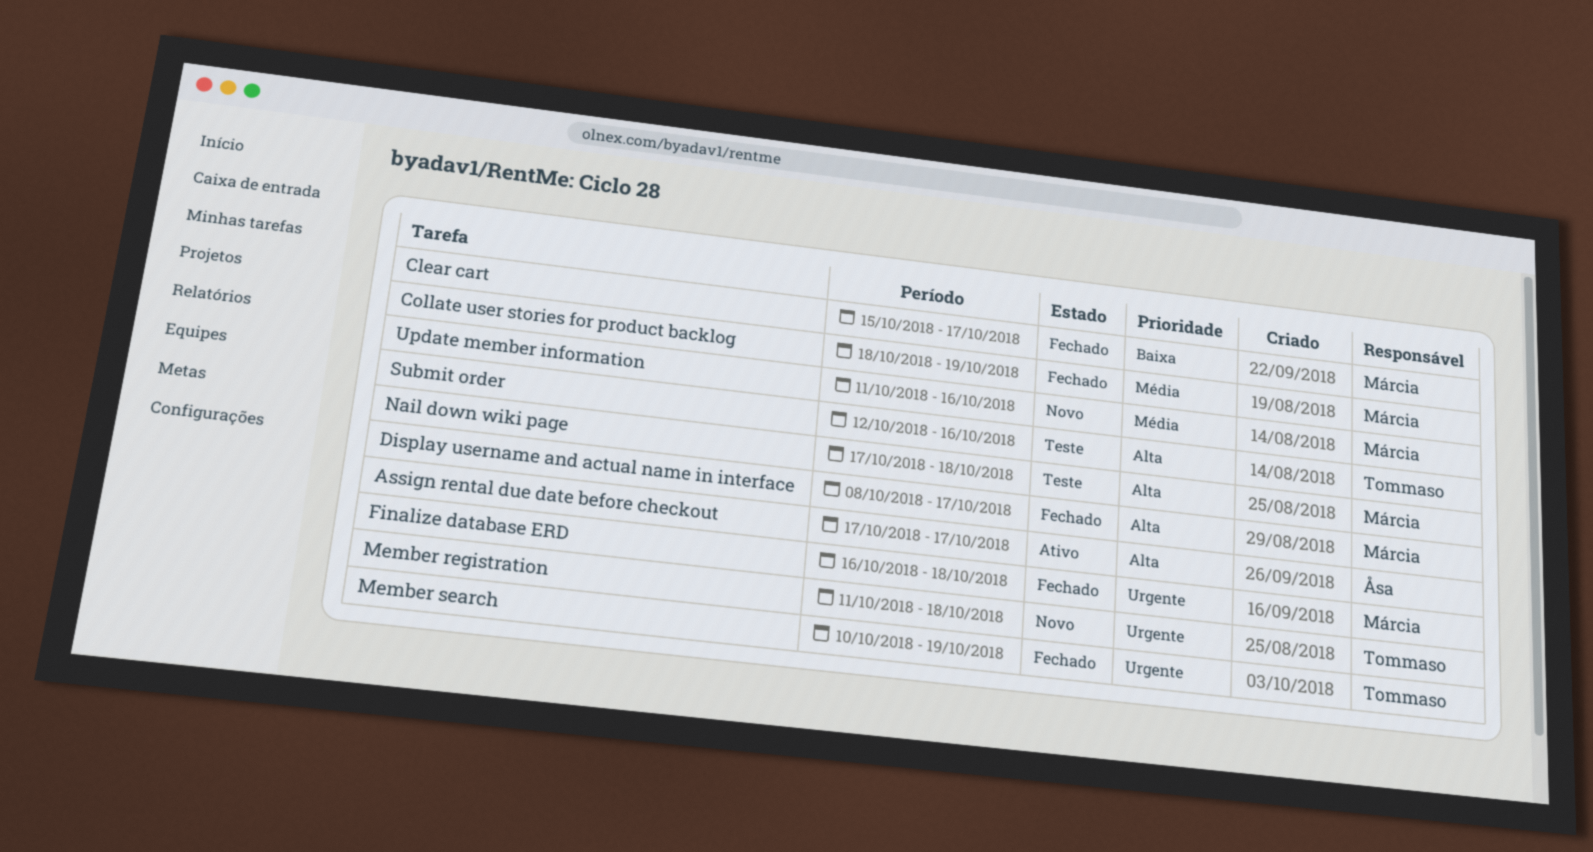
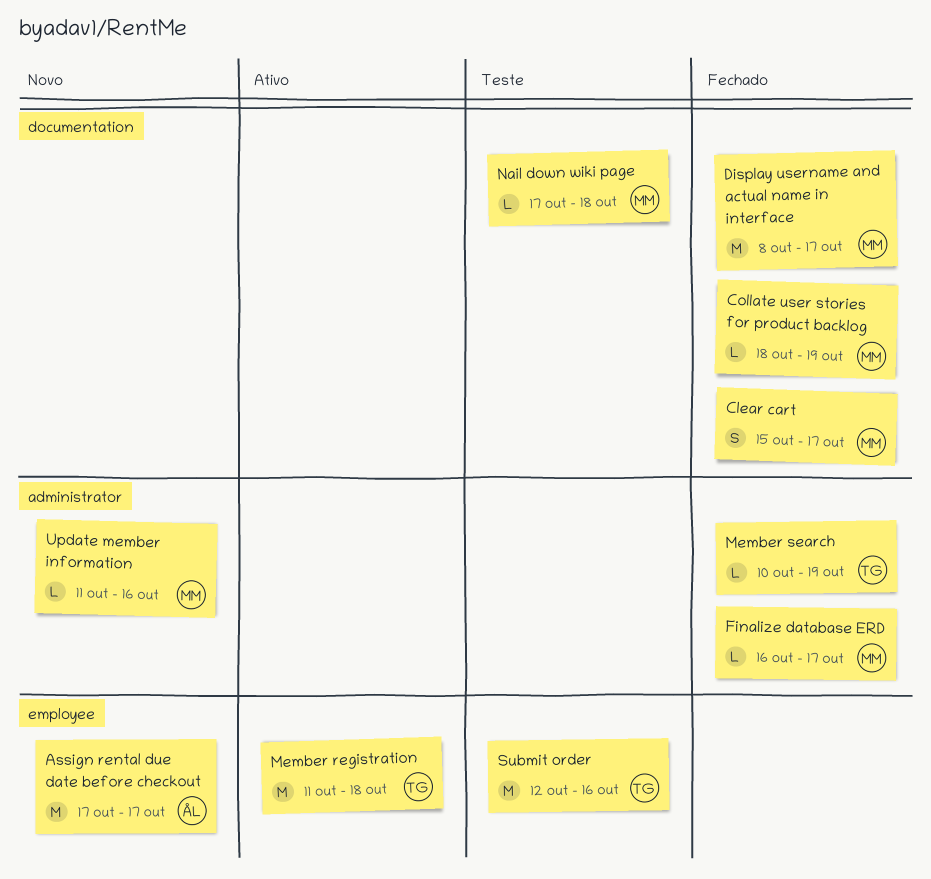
Assign rental due date before checkout, status: Ativo -> Novo
Finalize database ERD, due: Oct 18 -> Oct 17
Member registration, status: Novo -> Ativo

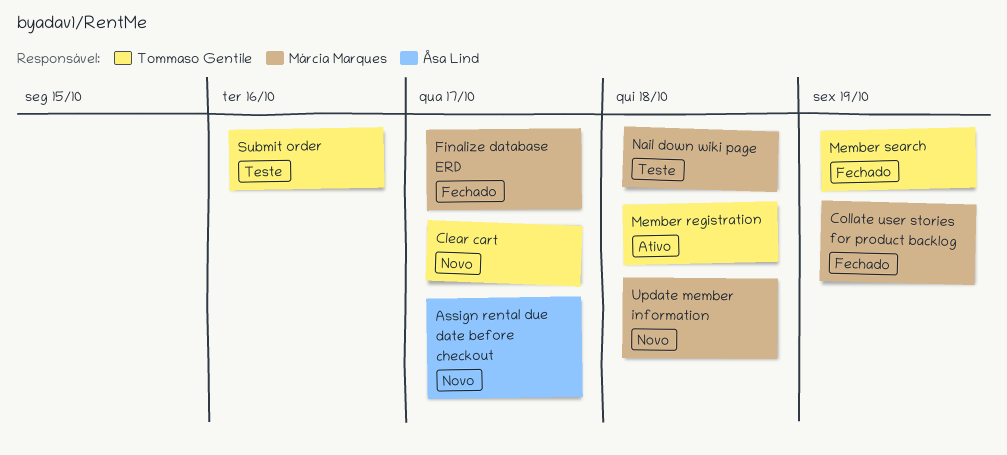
Clear cart, status: Fechado -> Novo
Clear cart, owner: Márcia Marques -> Tommaso Gentile
Display username and actual name in interface: present -> none
Update member information, due: Oct 16 -> Oct 18

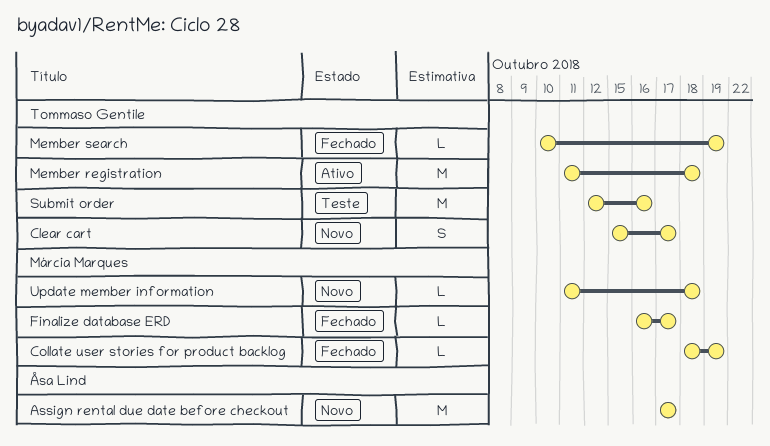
Nail down wiki page: present -> none

